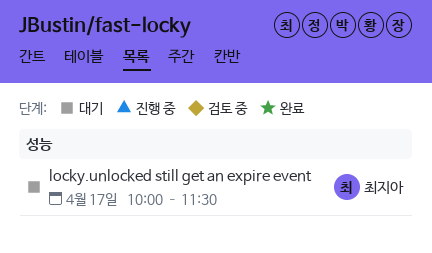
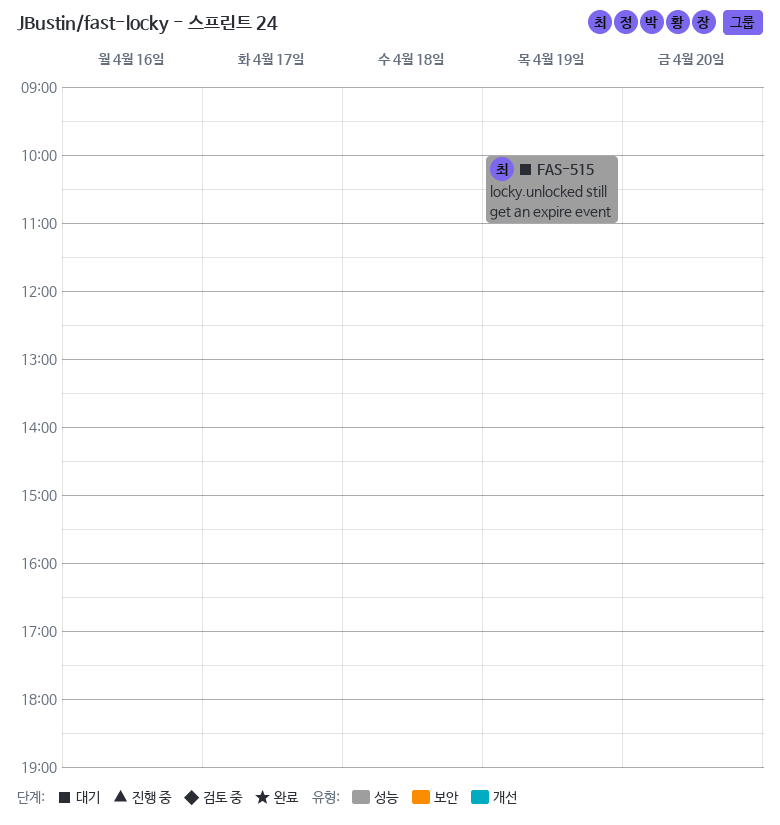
locky.unlocked still get an expire event, day: Apr 17 -> Apr 19
locky.unlocked still get an expire event, ends: 11:30 -> 11:00

